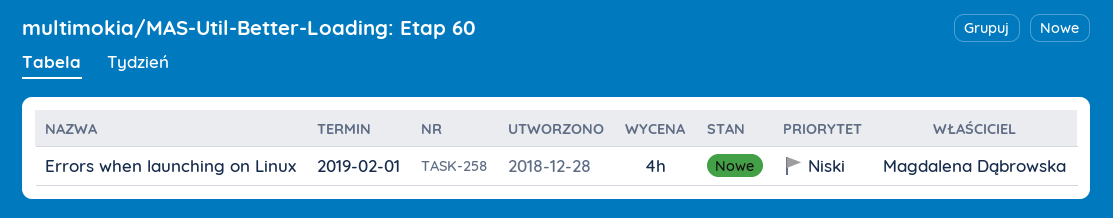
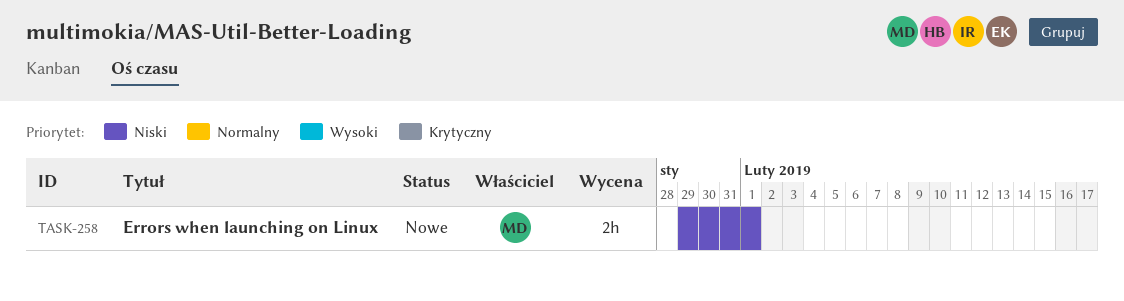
TASK-258, estimate: 4h -> 2h

